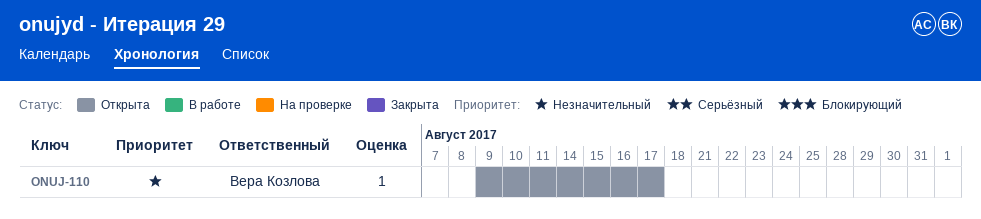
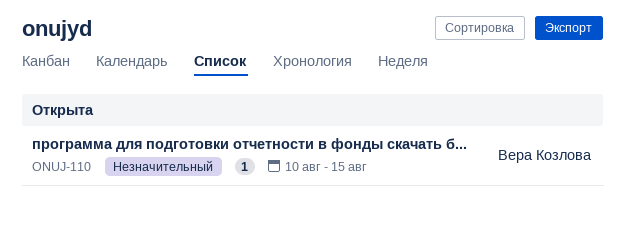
ONUJ-110, start: Aug 9 -> Aug 10
ONUJ-110, due: Aug 17 -> Aug 15

